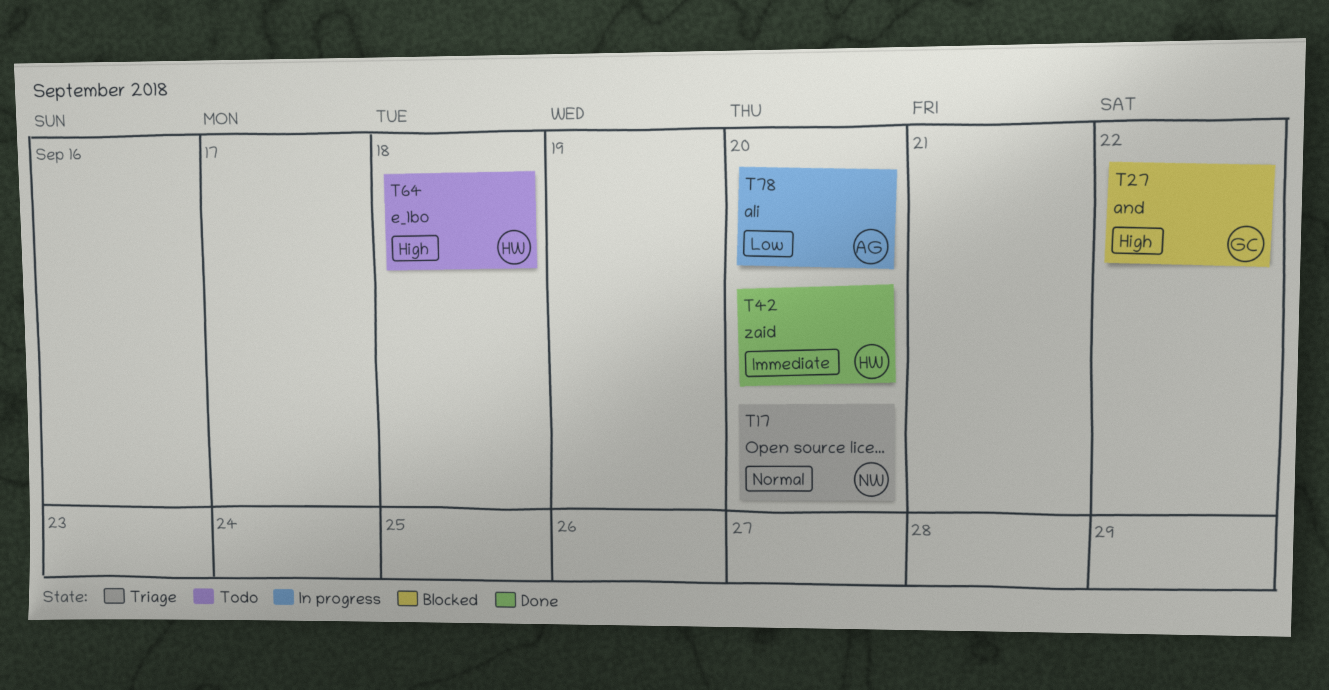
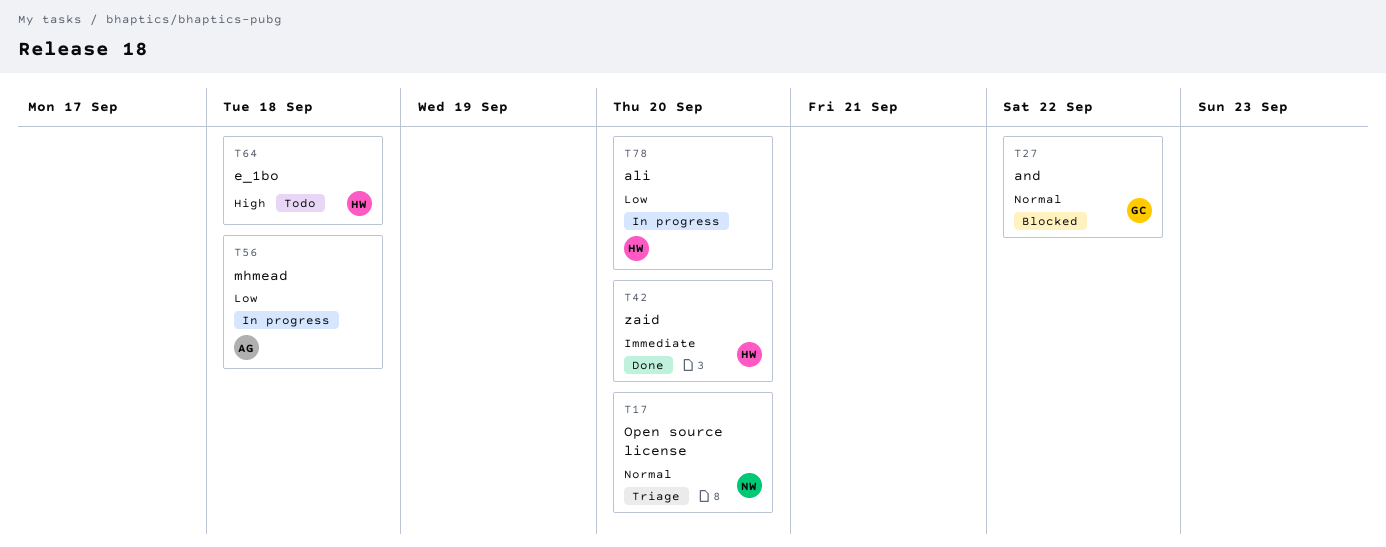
T27, priority: High -> Normal
T56: none -> present
T78, owner: AG -> HW

